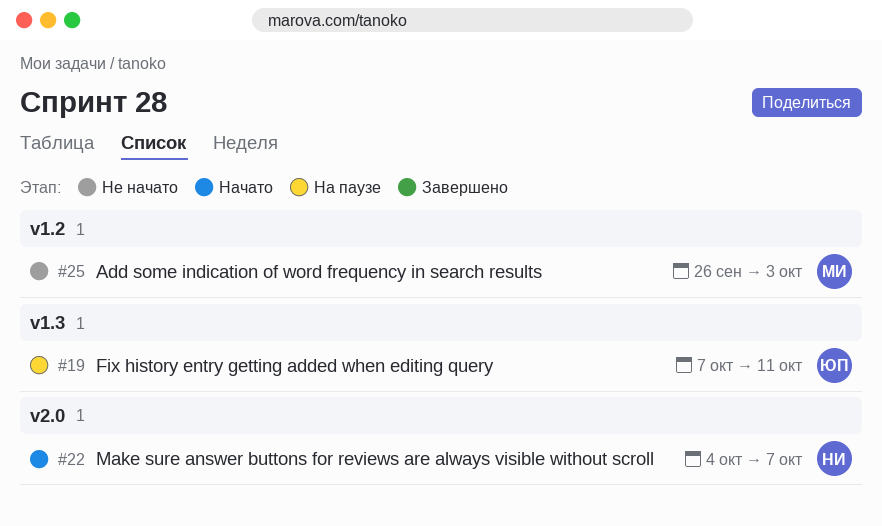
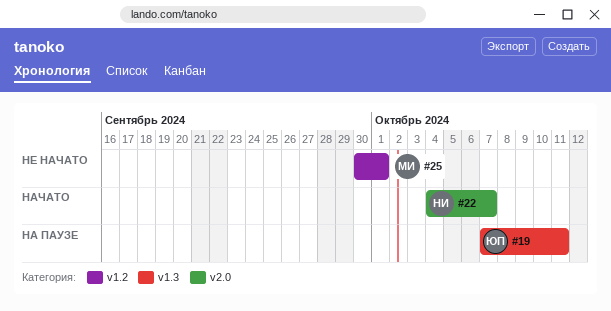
#25, start: Sep 26 -> Sep 30
#25, due: Oct 3 -> Oct 1

